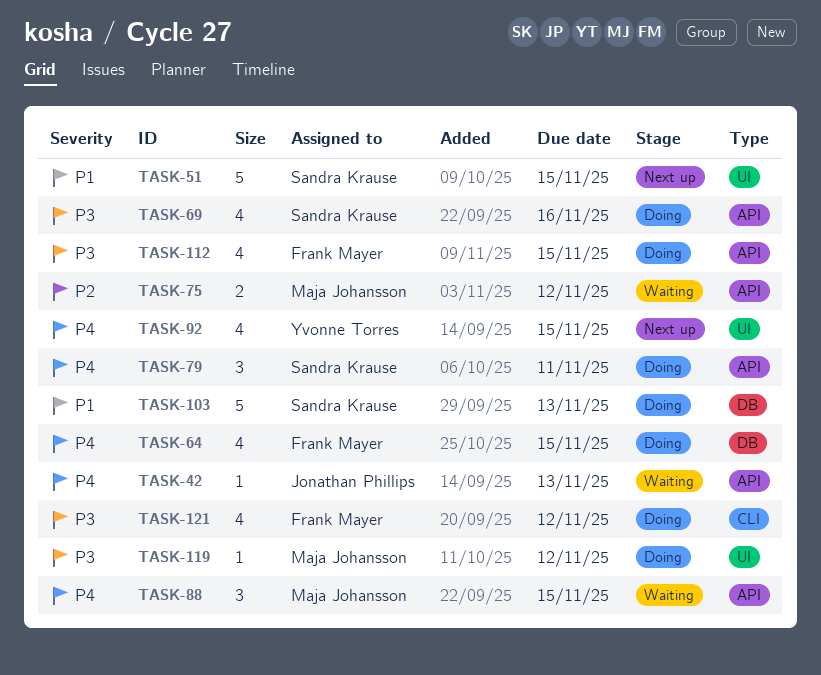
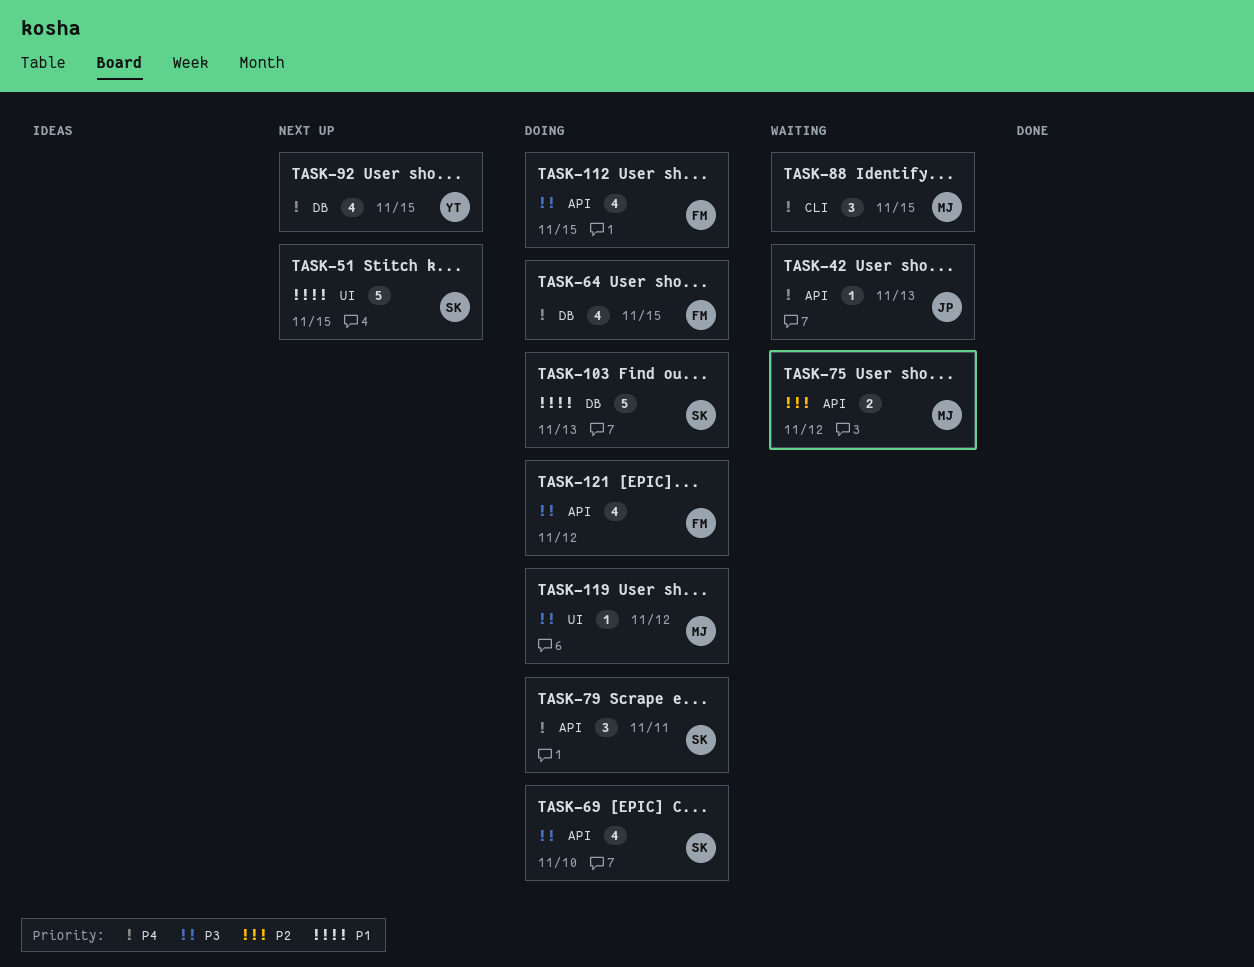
TASK-69, due: Nov 16 -> Nov 10
TASK-88, label: API -> CLI
TASK-92, label: UI -> DB
TASK-121, label: CLI -> API

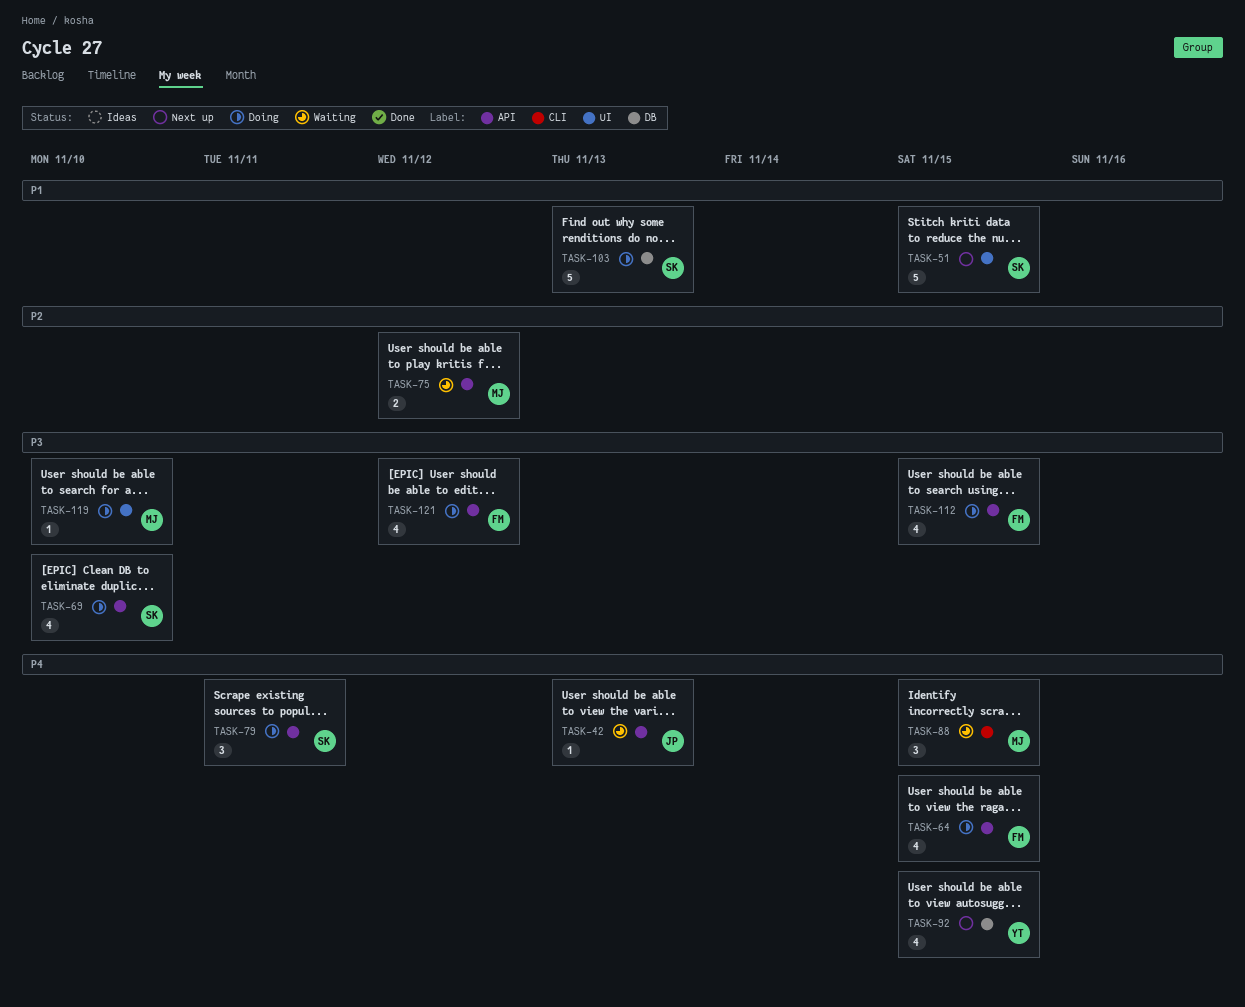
TASK-64, label: DB -> API
TASK-119, due: Nov 12 -> Nov 10

